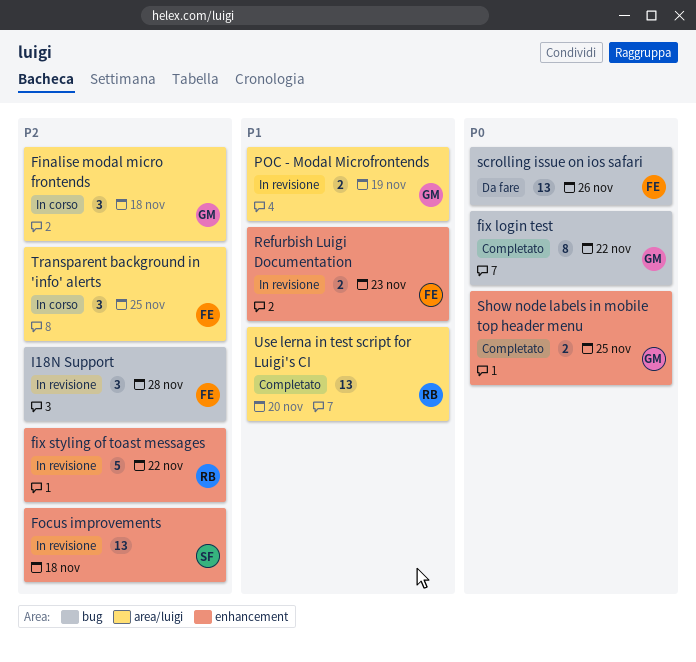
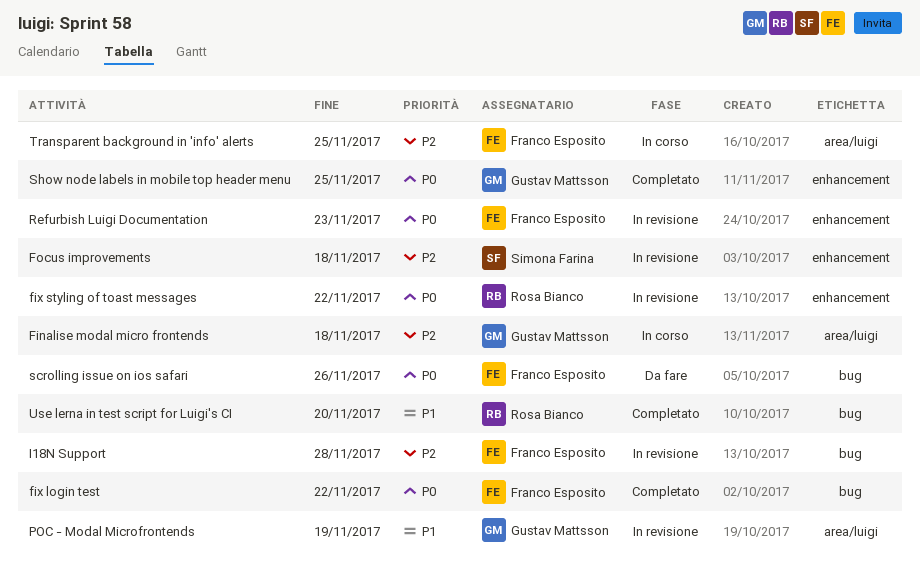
fix login test, owner: Gustav Mattsson -> Franco Esposito
fix styling of toast messages, priority: P2 -> P0
Refurbish Luigi Documentation, priority: P1 -> P0
Use lerna in test script for Luigi's CI, label: area/luigi -> bug

